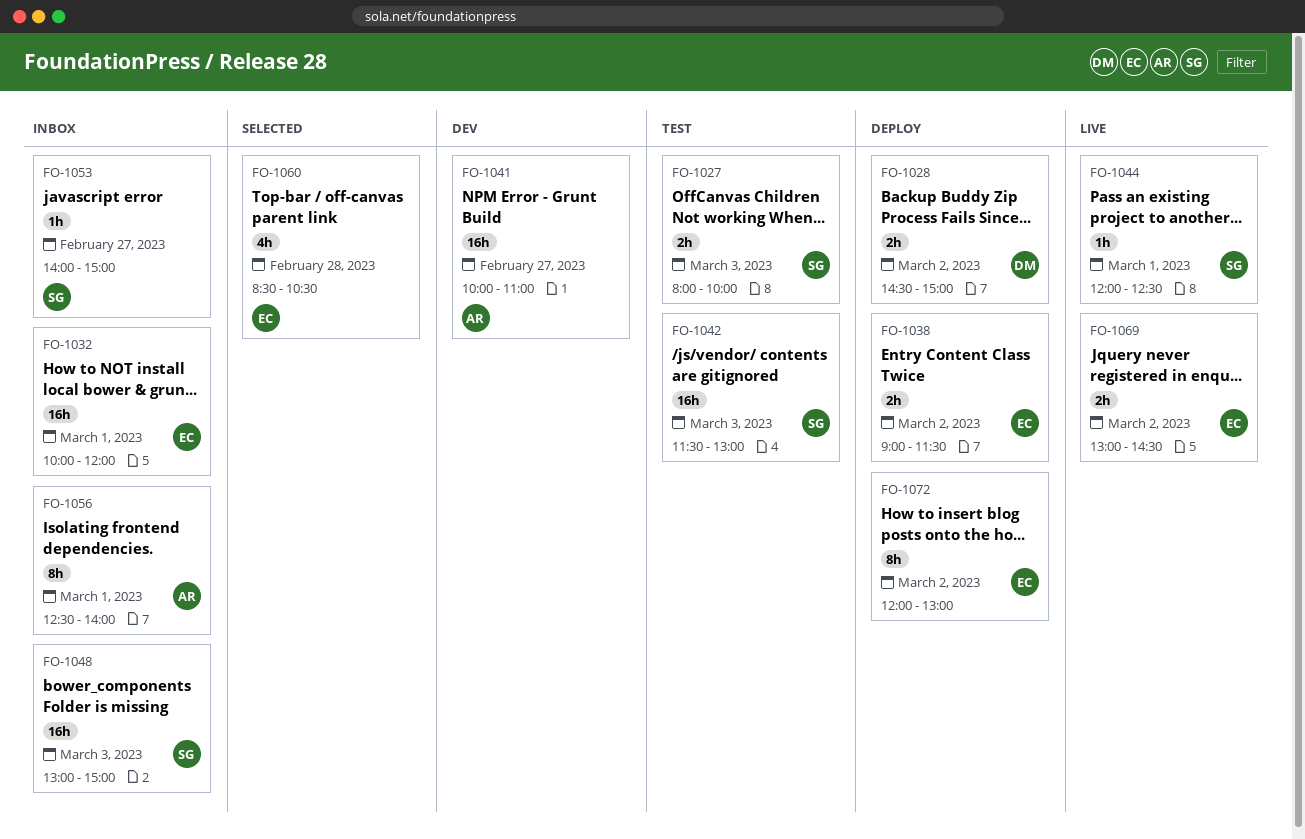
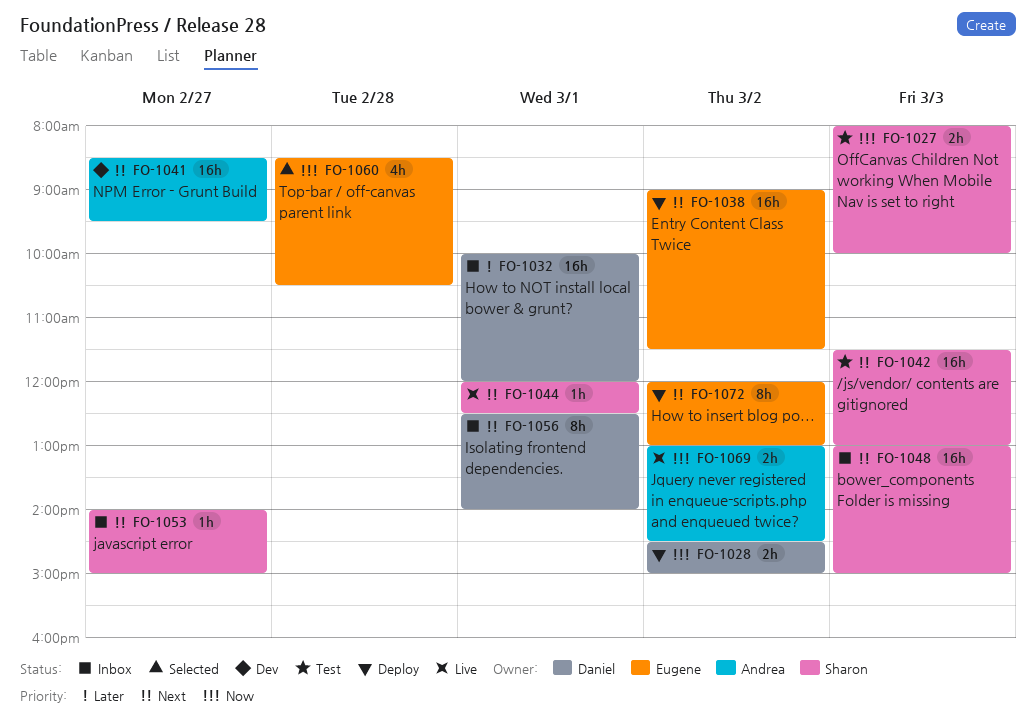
FO-1032, owner: Eugene -> Daniel
FO-1038, estimate: 2h -> 16h
FO-1041, begins: 10:00 -> 08:30
FO-1041, ends: 11:00 -> 09:30
FO-1056, owner: Andrea -> Daniel
FO-1069, owner: Eugene -> Andrea

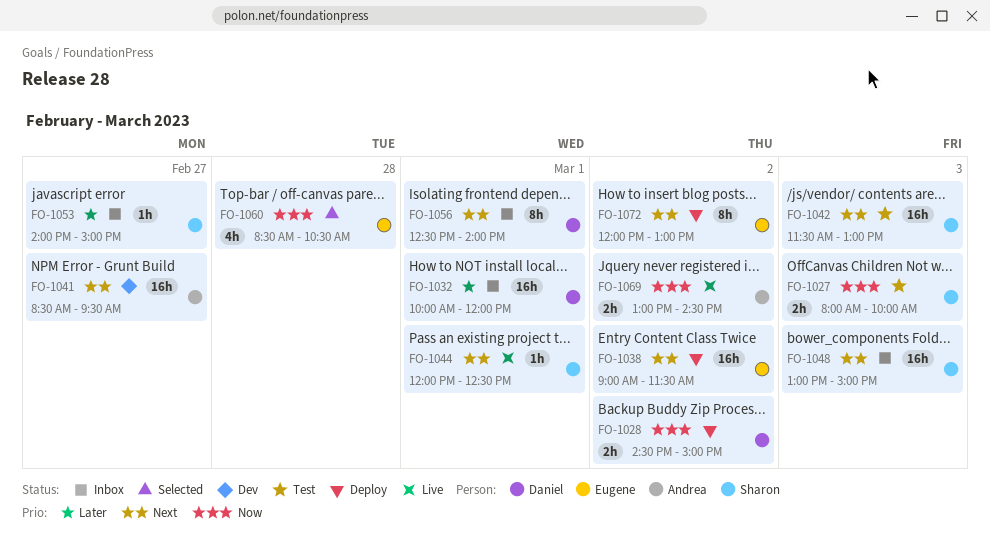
FO-1053, priority: Next -> Later

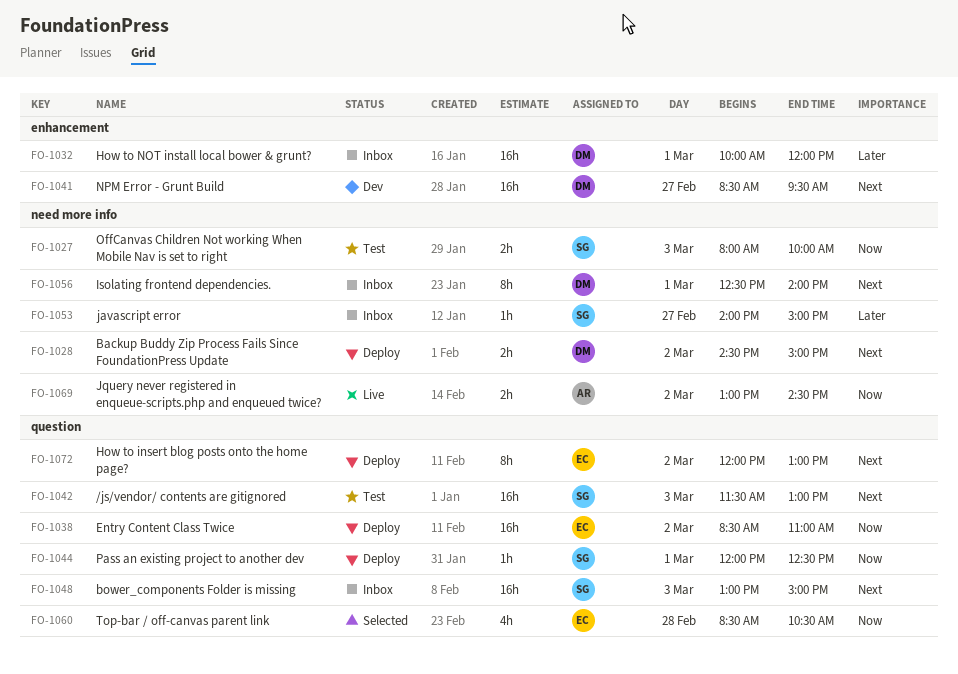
FO-1028, priority: Now -> Next
FO-1038, priority: Next -> Now
FO-1038, begins: 09:00 -> 08:30
FO-1038, ends: 11:30 -> 11:00
FO-1041, owner: Andrea -> Daniel
FO-1044, status: Live -> Deploy
FO-1044, priority: Next -> Now

